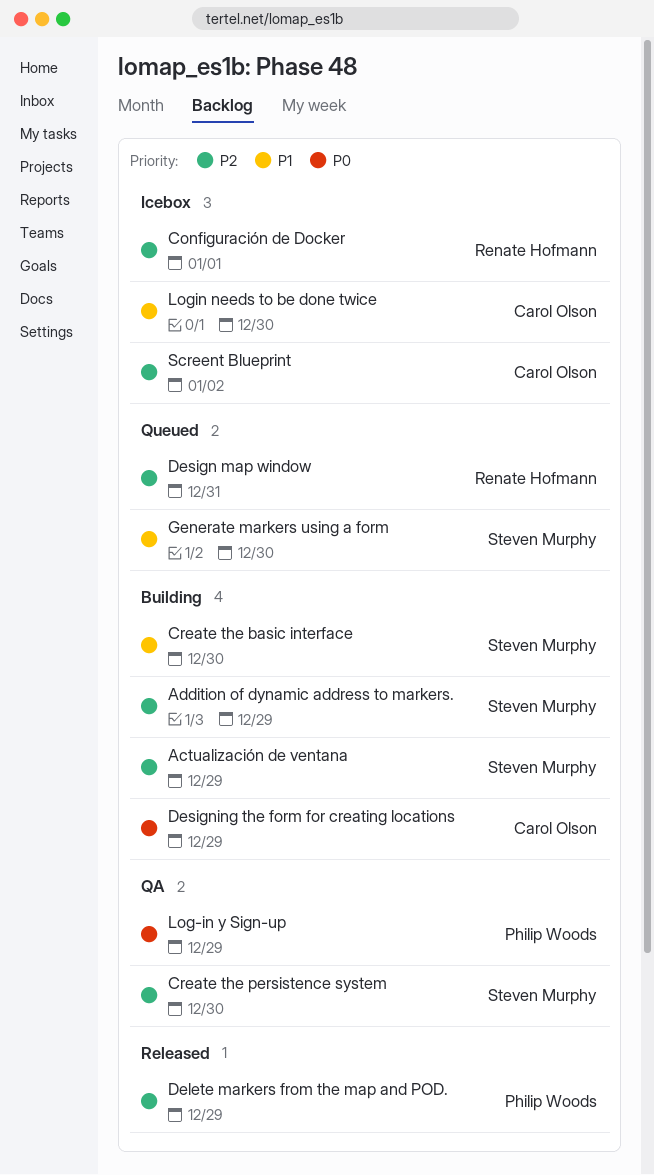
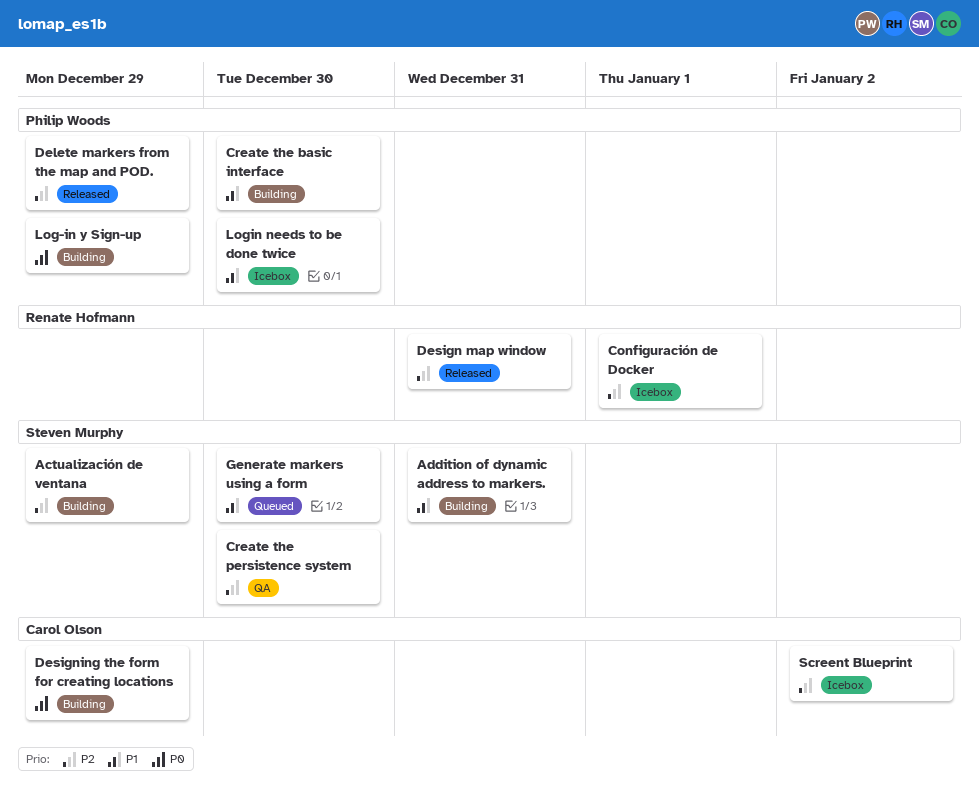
Addition of dynamic address to markers., priority: P2 -> P1
Addition of dynamic address to markers., due: Dec 29 -> Dec 31
Create the basic interface, owner: Steven Murphy -> Philip Woods
Design map window, status: Queued -> Released
Log-in y Sign-up, status: QA -> Building
Login needs to be done twice, owner: Carol Olson -> Philip Woods

